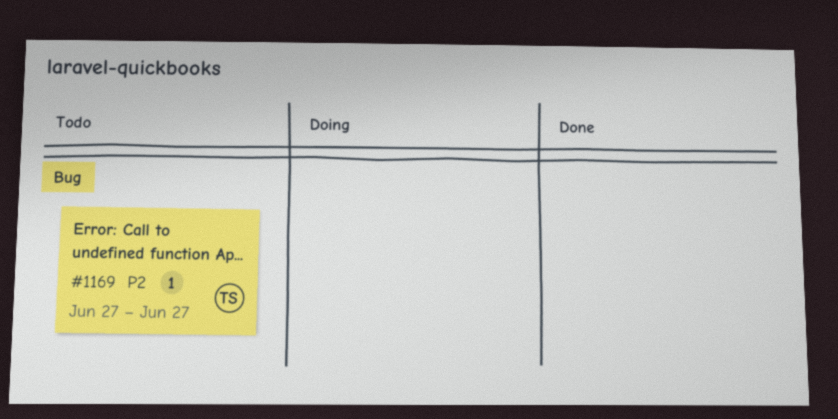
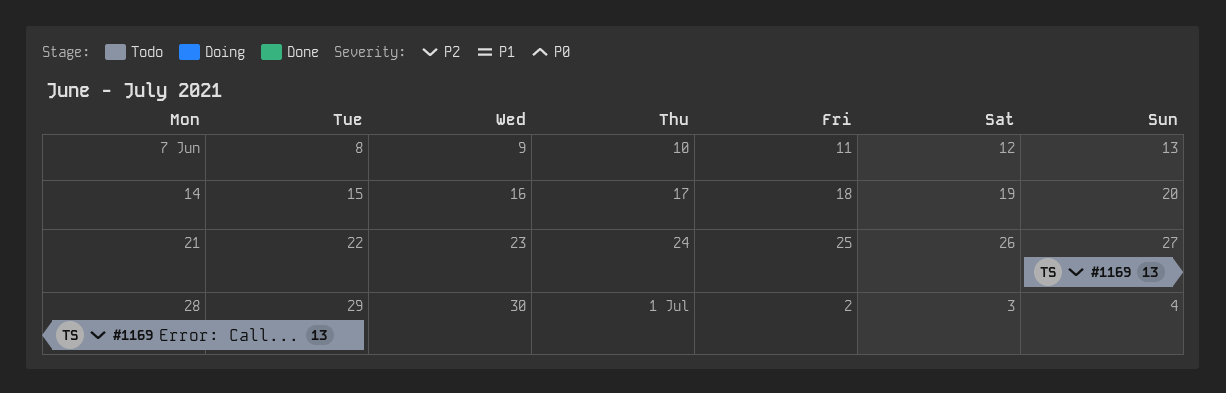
#1169, estimate: 1 -> 13
#1169, due: Jun 27 -> Jun 29

